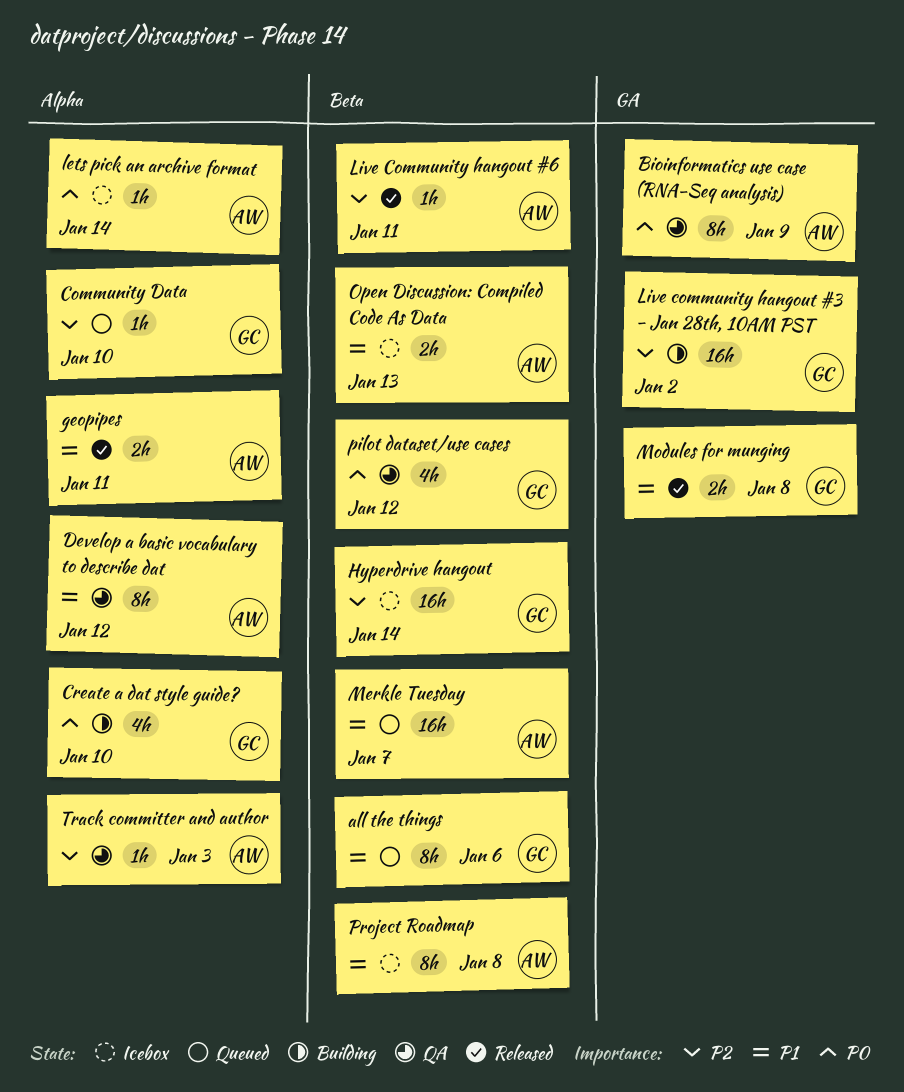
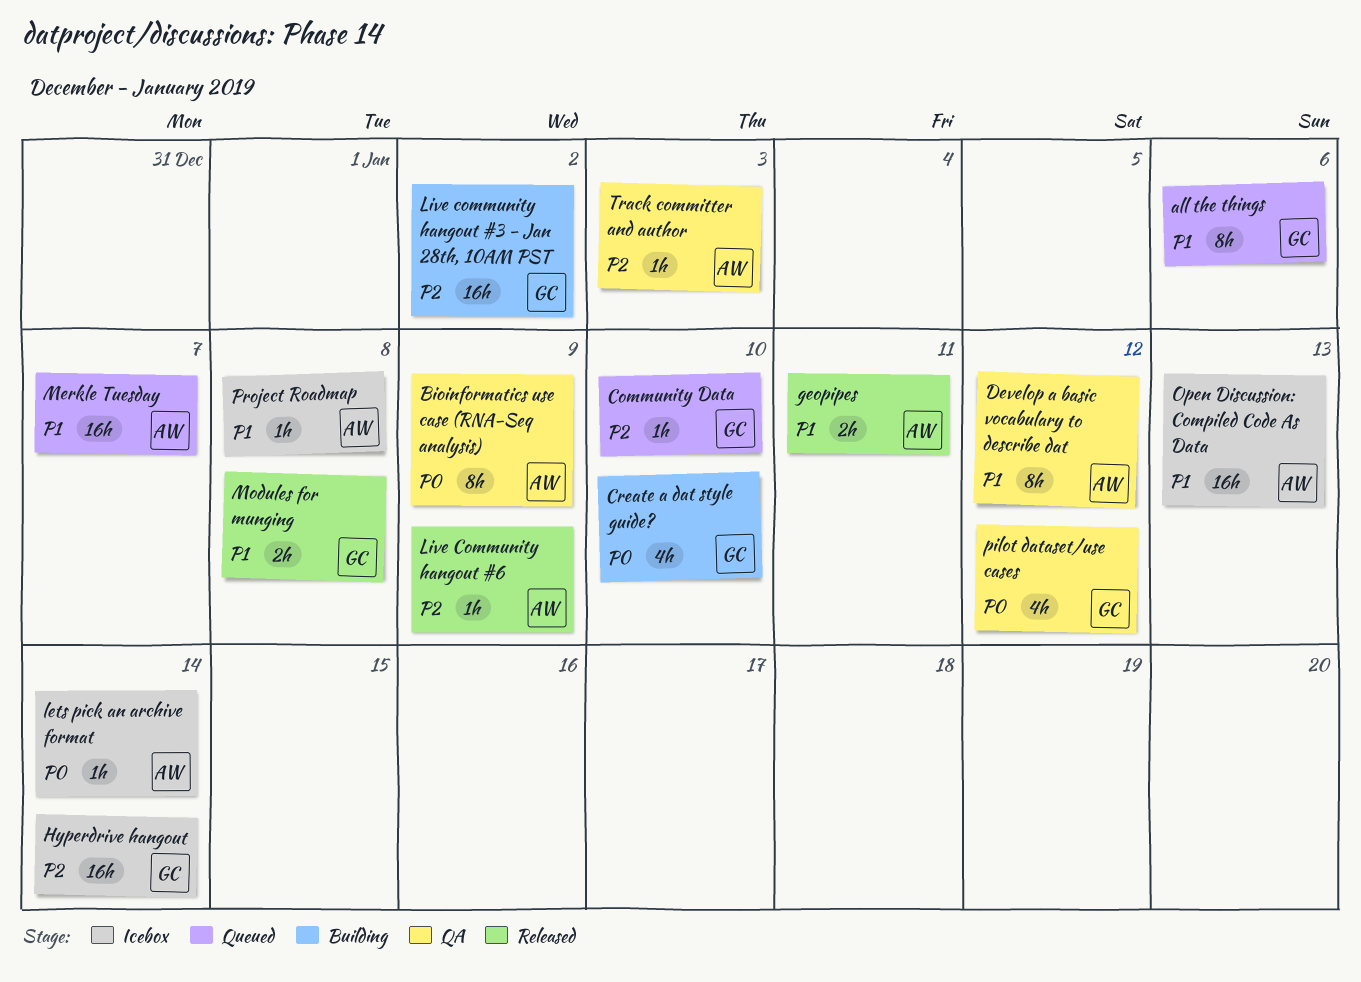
Live Community hangout #6, due: Jan 11 -> Jan 9
Open Discussion: Compiled Code As Data, estimate: 2h -> 16h
Project Roadmap, estimate: 8h -> 1h

